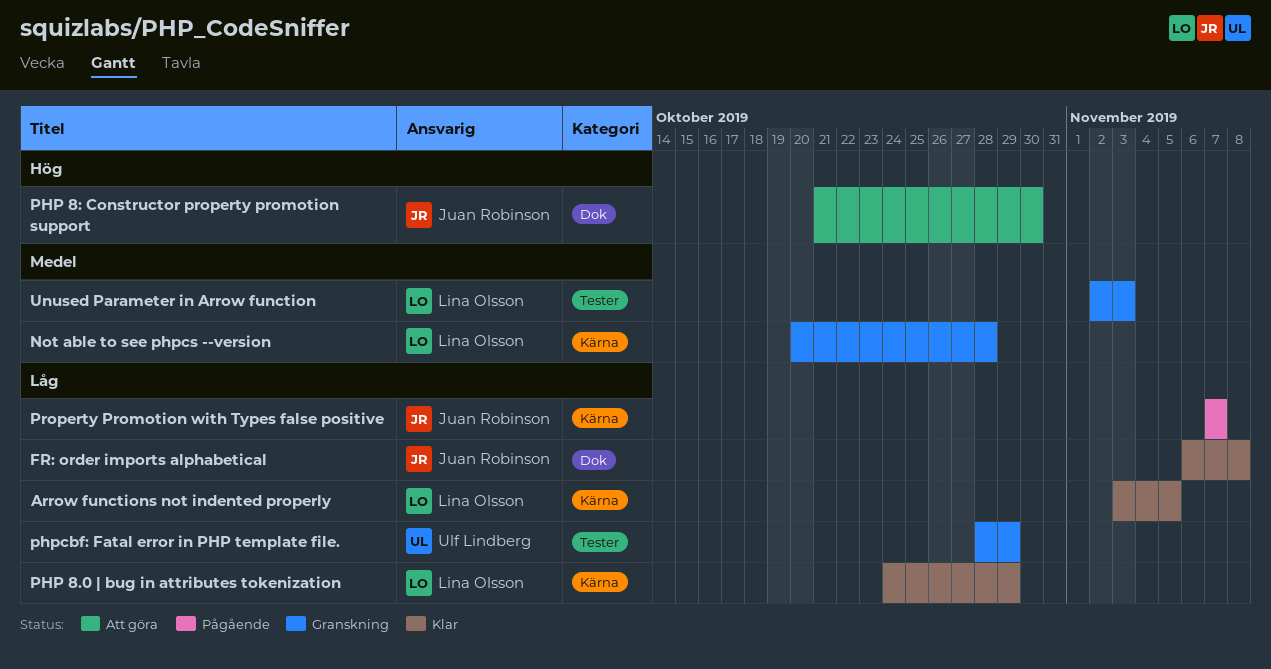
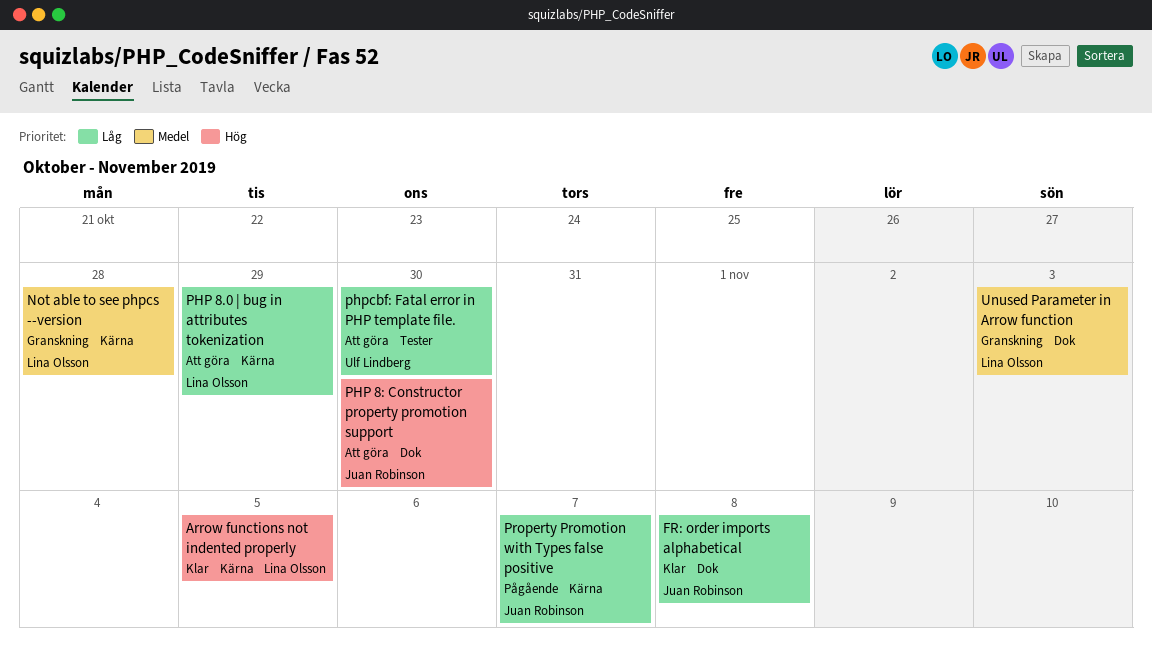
Arrow functions not indented properly, priority: Låg -> Hög
PHP 8.0 | bug in attributes tokenization, status: Klar -> Att göra
phpcbf: Fatal error in PHP template file., status: Granskning -> Att göra
phpcbf: Fatal error in PHP template file., due: Oct 29 -> Oct 30
Unused Parameter in Arrow function, label: Tester -> Dok

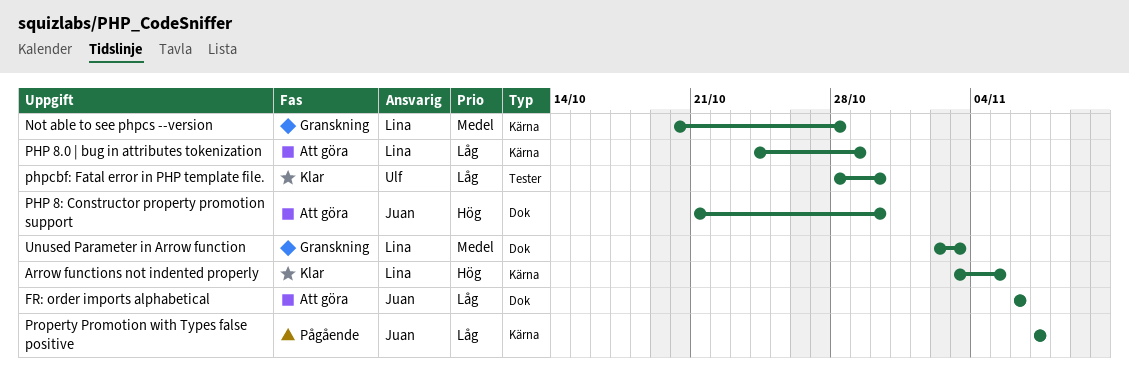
FR: order imports alphabetical, status: Klar -> Att göra
FR: order imports alphabetical, due: Nov 8 -> Nov 6
phpcbf: Fatal error in PHP template file., status: Att göra -> Klar

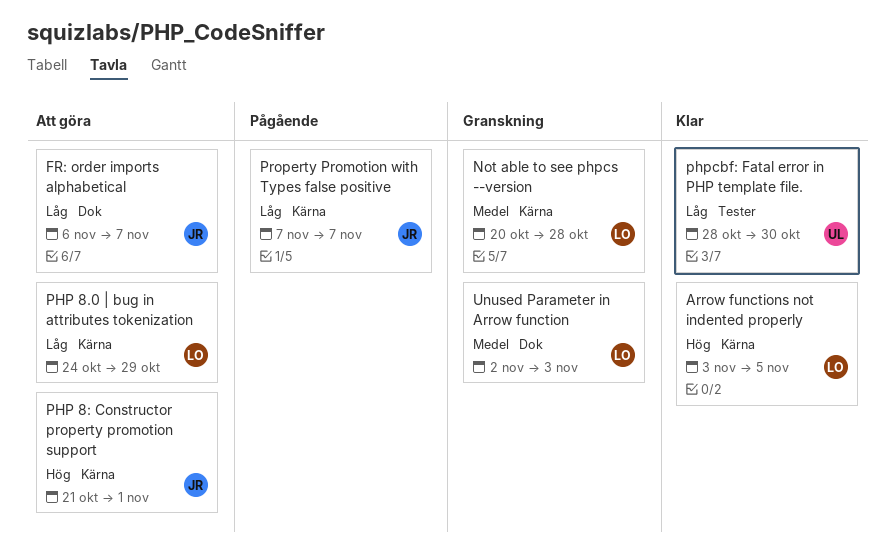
FR: order imports alphabetical, due: Nov 6 -> Nov 7
PHP 8: Constructor property promotion support, label: Dok -> Kärna
PHP 8: Constructor property promotion support, due: Oct 30 -> Nov 1

